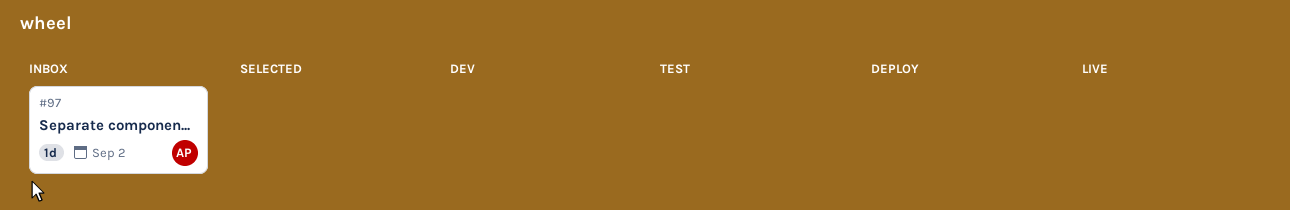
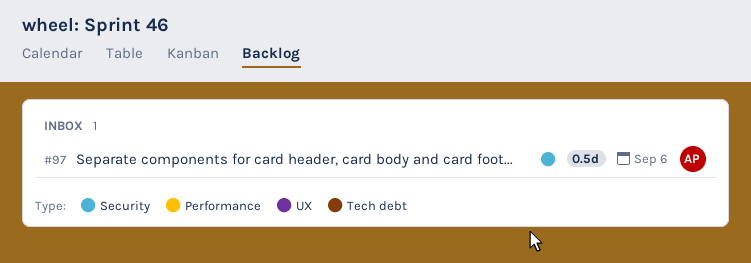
#97, estimate: 1d -> 0.5d
#97, due: Sep 2 -> Sep 6

